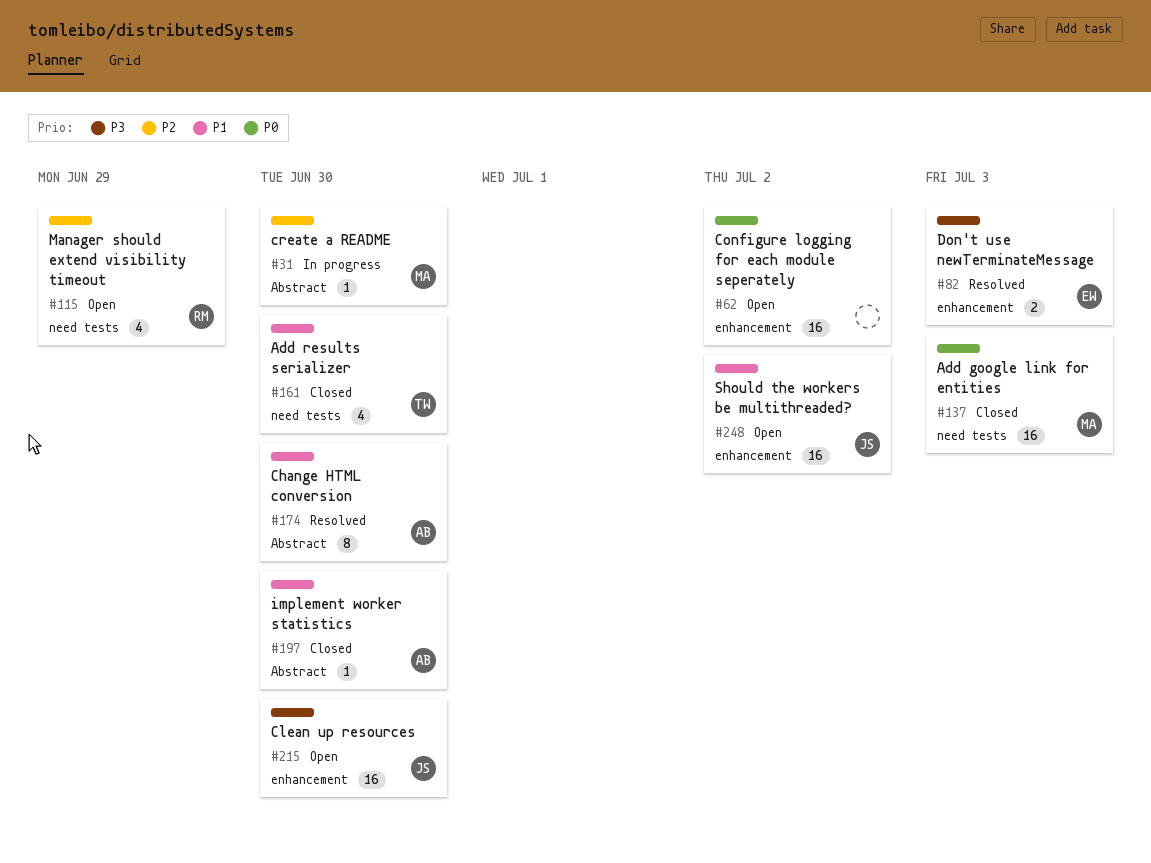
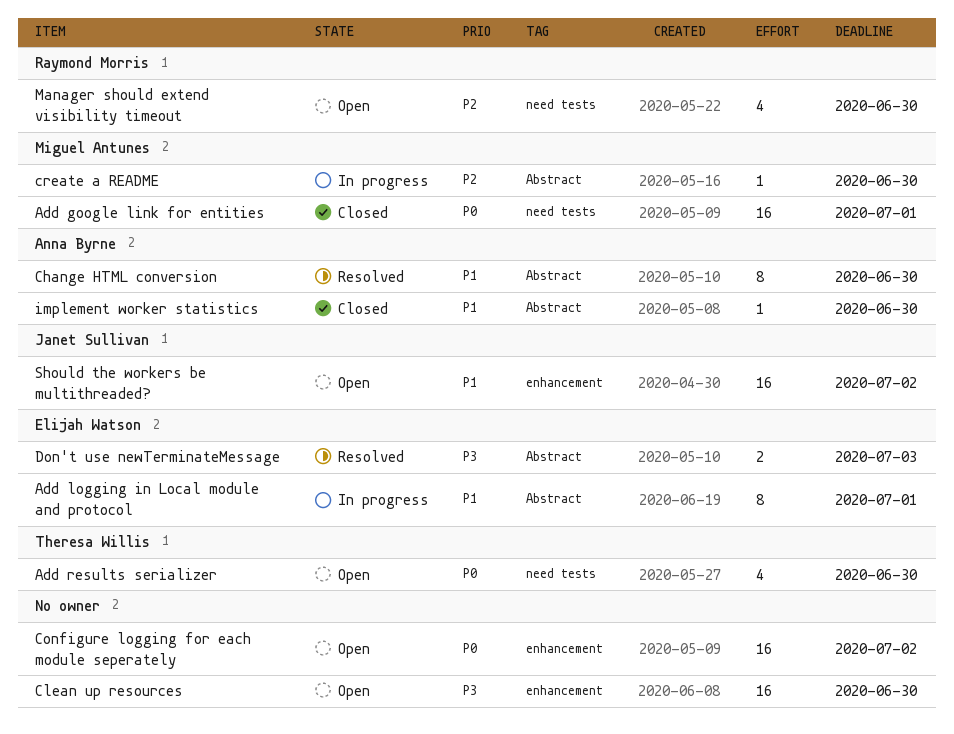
Add google link for entities, due: Jul 3 -> Jul 1
Add logging in Local module and protocol: none -> present
Add results serializer, status: Closed -> Open
Add results serializer, priority: P1 -> P0
Clean up resources, owner: Janet Sullivan -> none
Don't use newTerminateMessage, label: enhancement -> Abstract
Manager should extend visibility timeout, due: Jun 29 -> Jun 30

